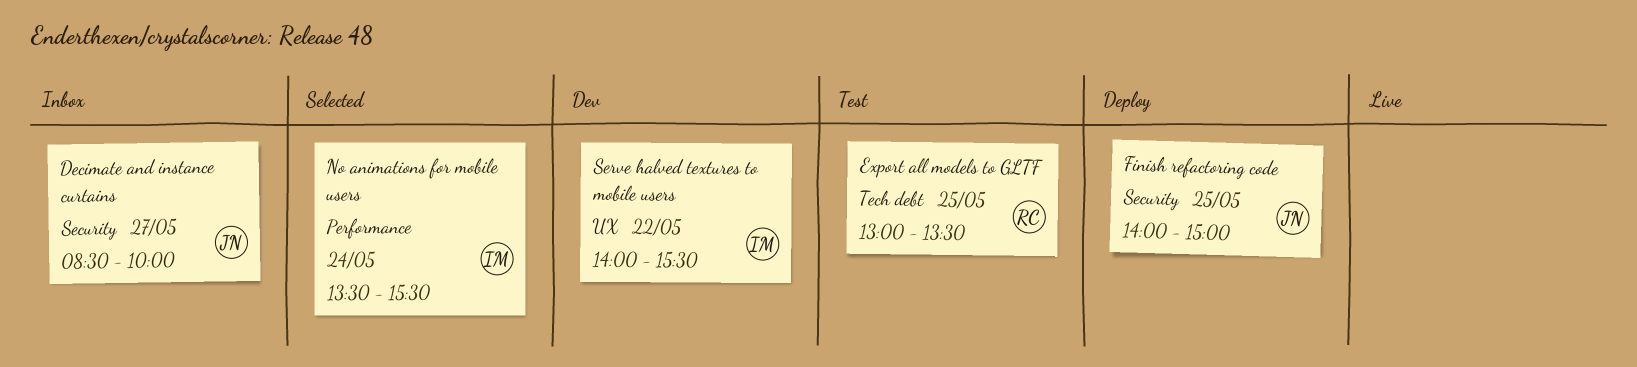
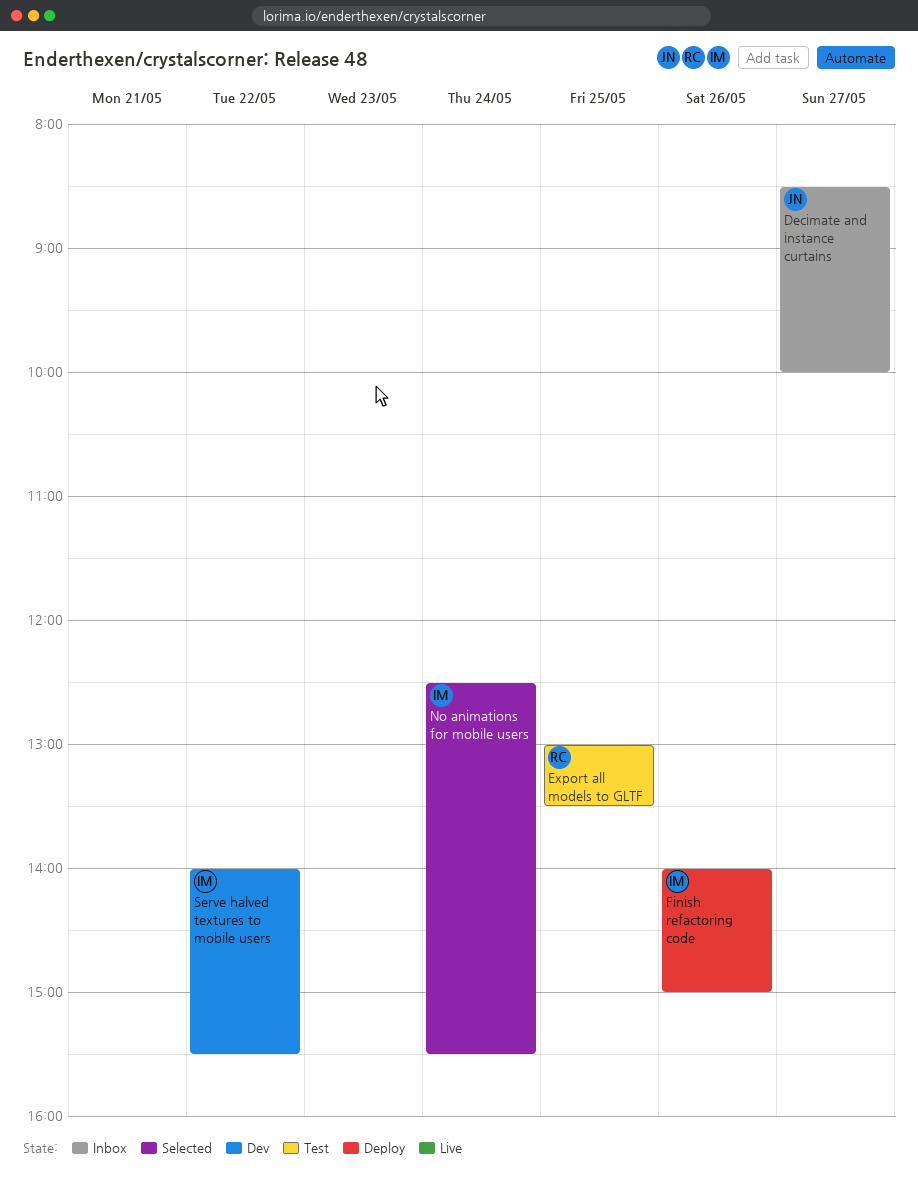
Finish refactoring code, owner: JN -> IM
Finish refactoring code, day: May 25 -> May 26
No animations for mobile users, begins: 13:30 -> 12:30

